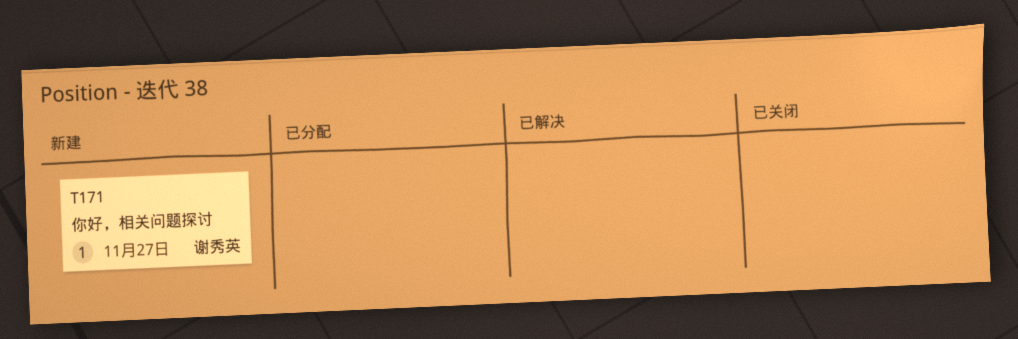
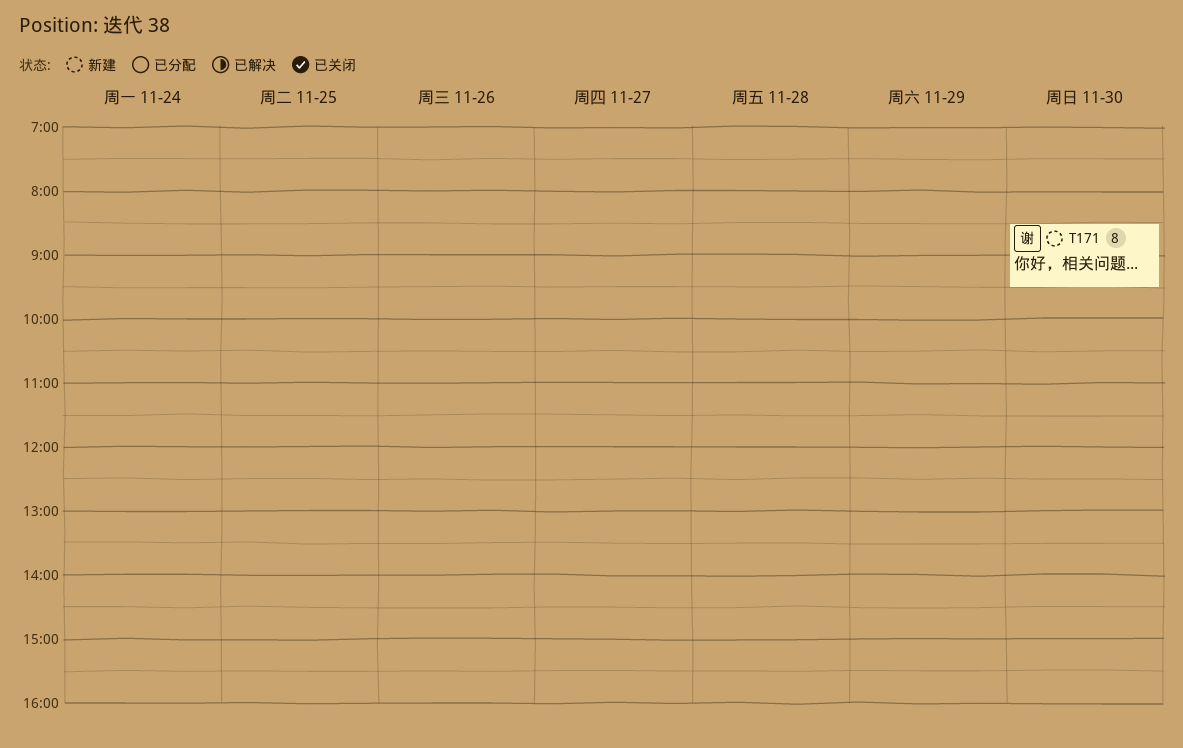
T171, estimate: 1 -> 8
T171, day: Nov 27 -> Nov 30

